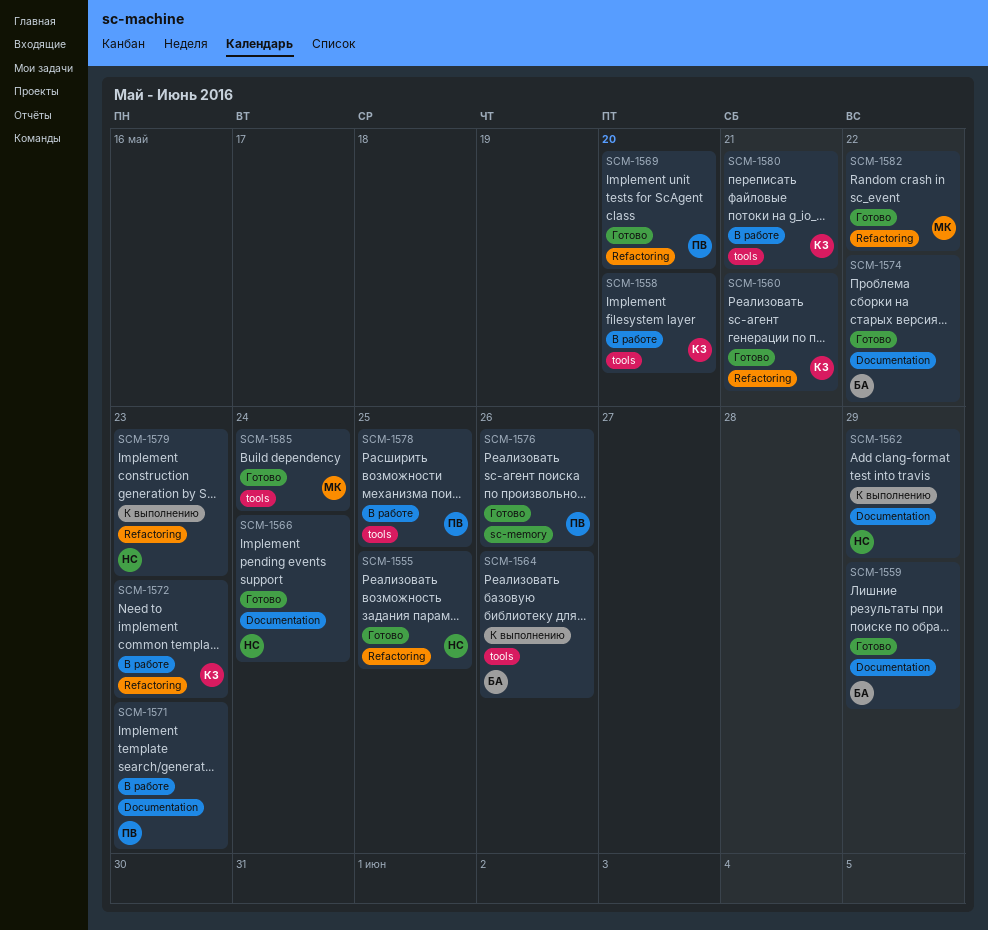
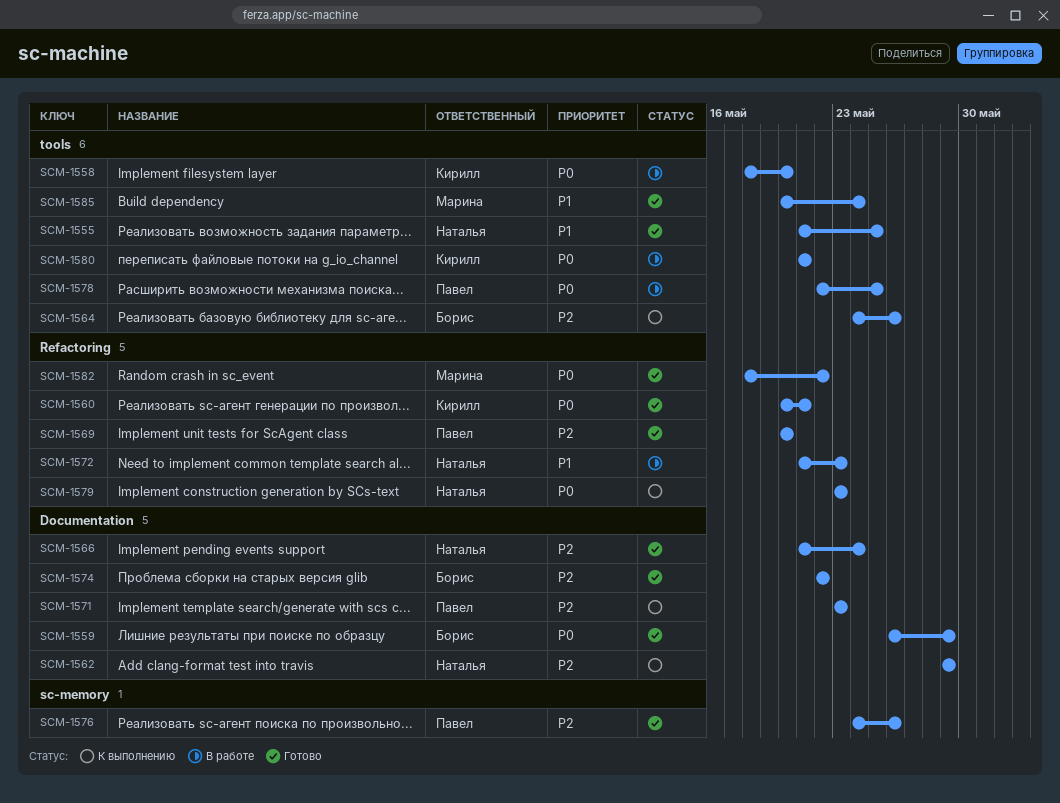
SCM-1555, label: Refactoring -> tools
SCM-1571, status: В работе -> К выполнению
SCM-1572, owner: Кирилл -> Наталья

